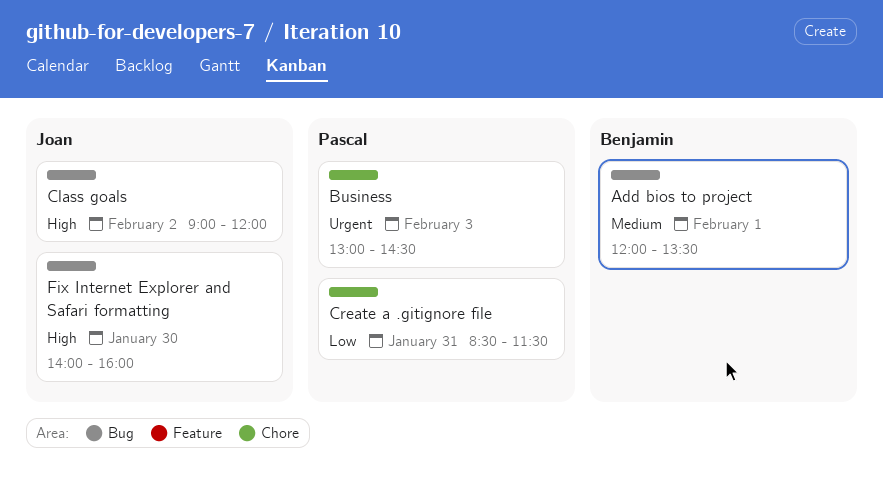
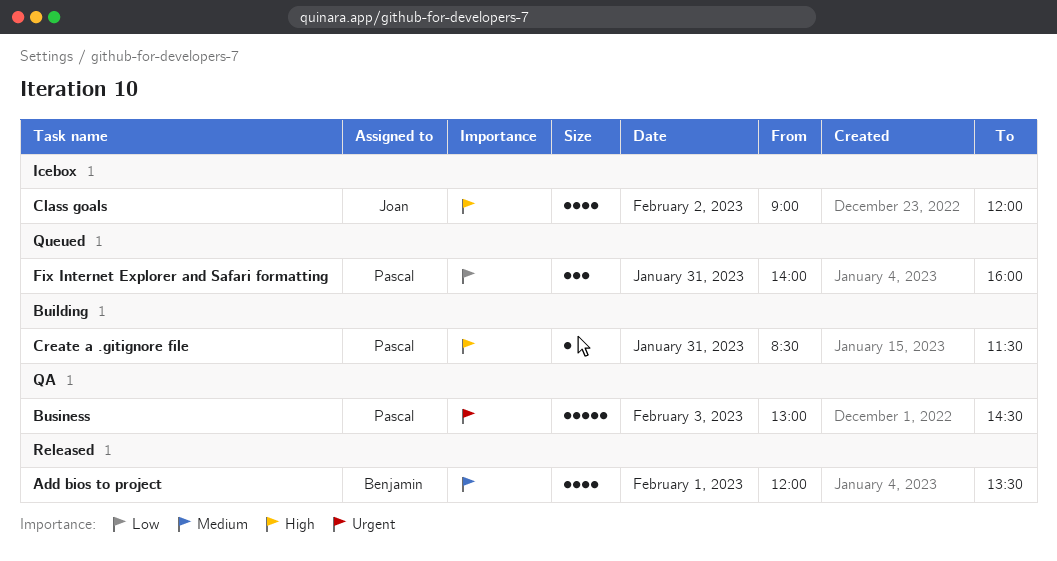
Create a .gitignore file, priority: Low -> High
Fix Internet Explorer and Safari formatting, owner: Joan -> Pascal
Fix Internet Explorer and Safari formatting, priority: High -> Low
Fix Internet Explorer and Safari formatting, day: Jan 30 -> Jan 31

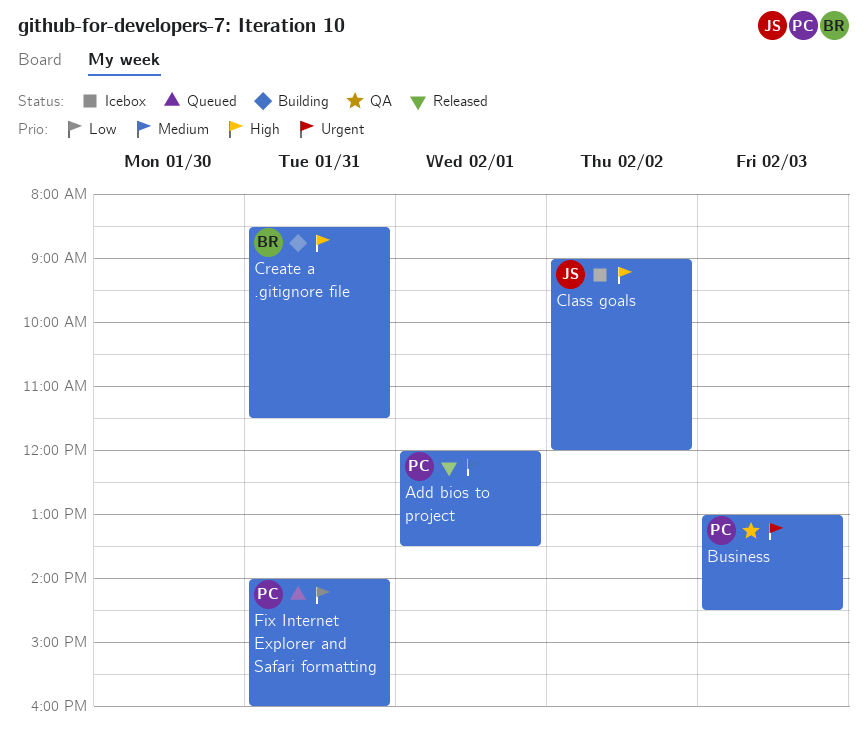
Add bios to project, owner: Benjamin -> Pascal
Create a .gitignore file, owner: Pascal -> Benjamin

